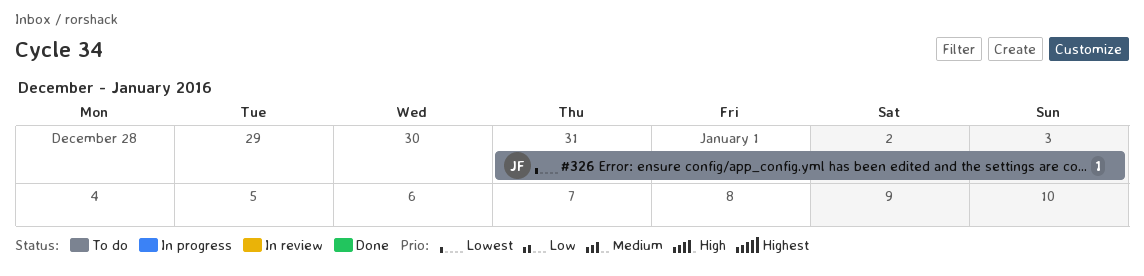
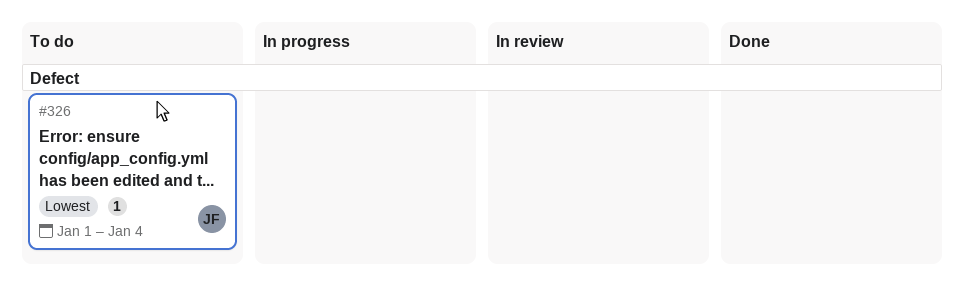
#326, start: Dec 31 -> Jan 1
#326, due: Jan 3 -> Jan 4

